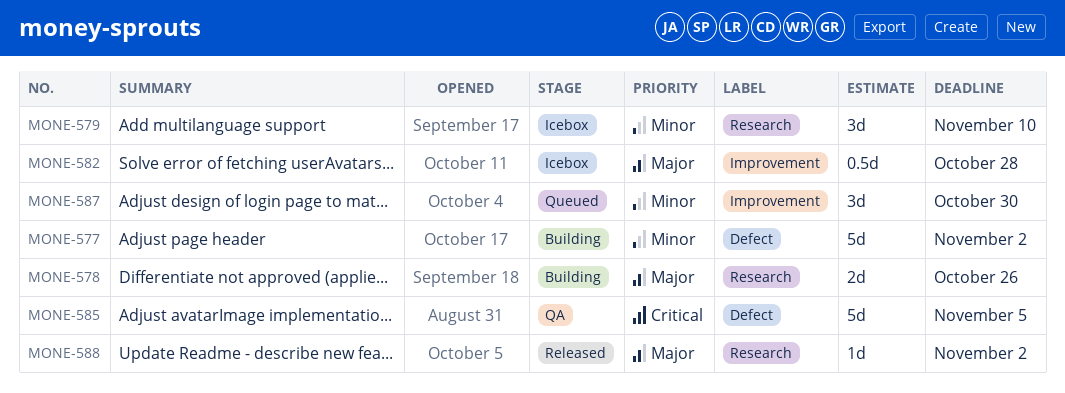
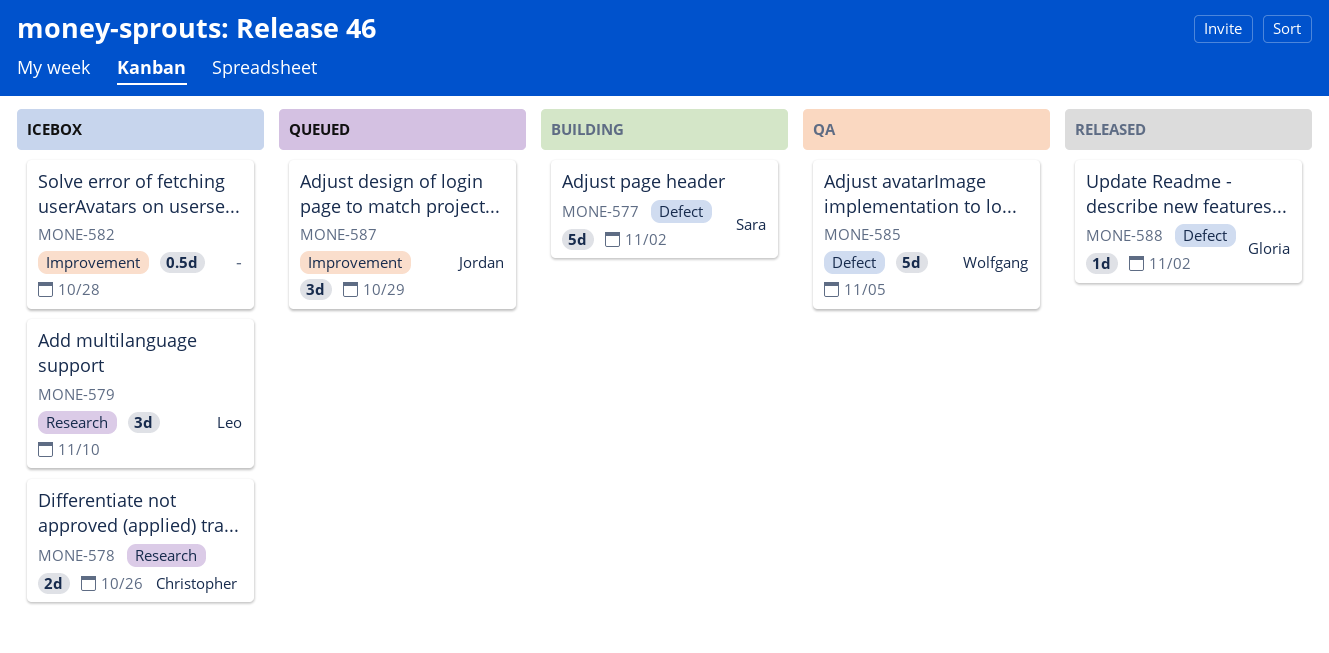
MONE-578, status: Building -> Icebox
MONE-587, due: Oct 30 -> Oct 29
MONE-588, label: Research -> Defect

